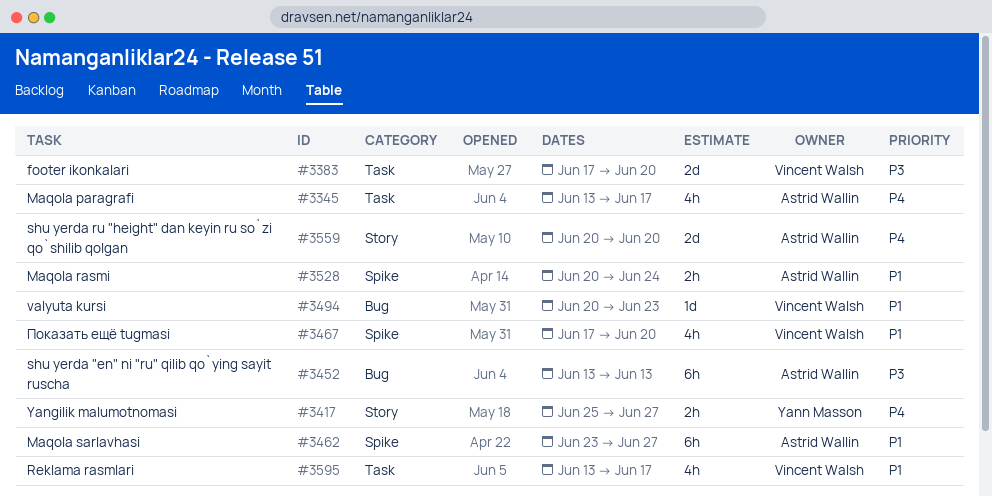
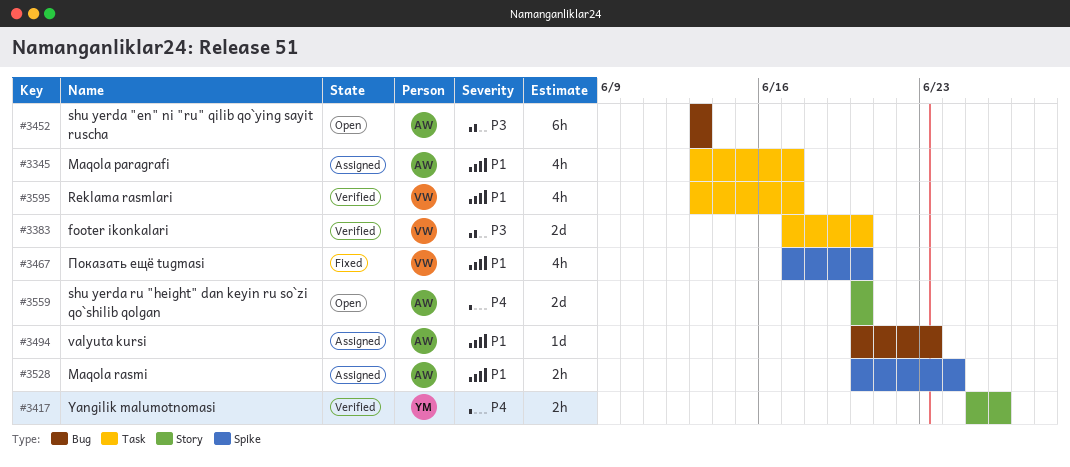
#3345, priority: P4 -> P1
#3417, due: Jun 27 -> Jun 26
#3462: present -> none
#3494, owner: Vincent Walsh -> Astrid Wallin

